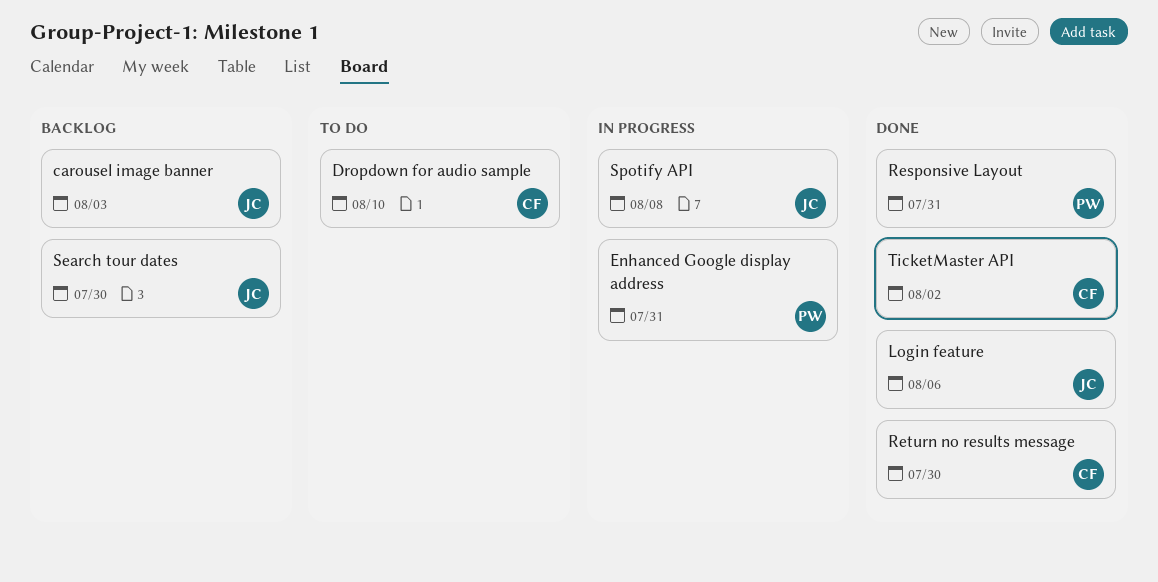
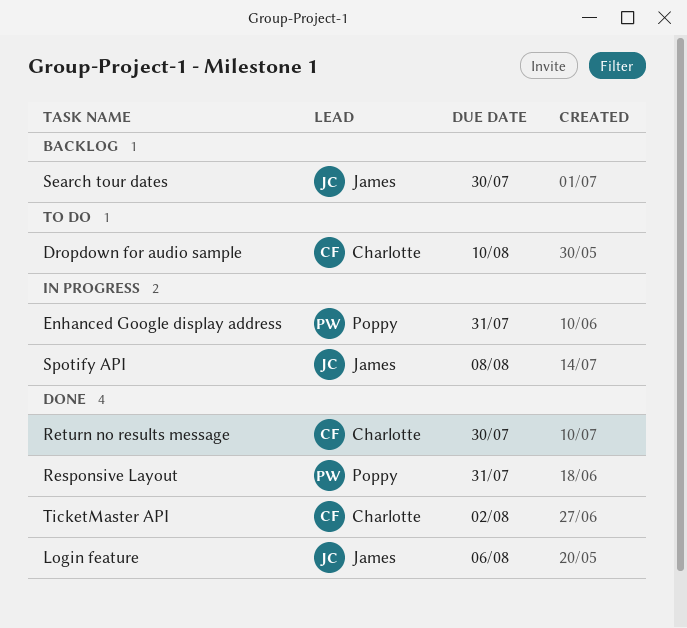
carousel image banner: present -> none

